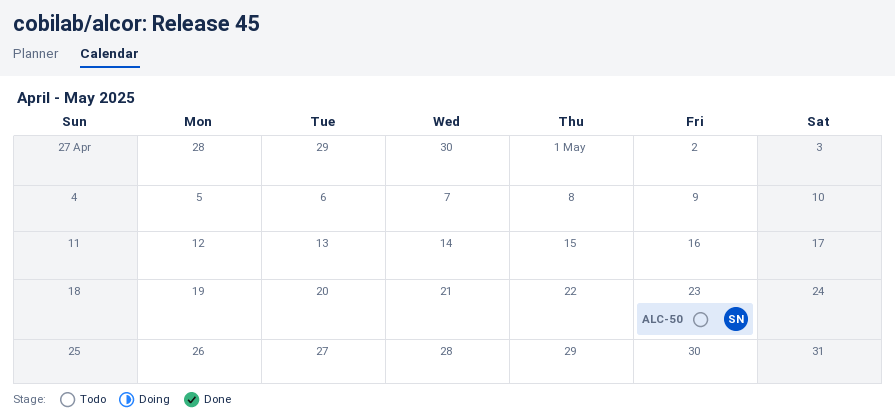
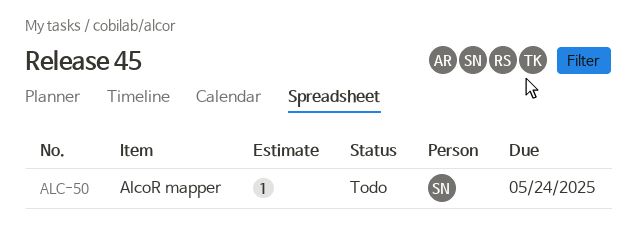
ALC-50, due: May 23 -> May 24

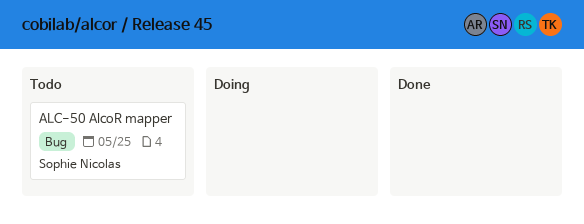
ALC-50, due: May 24 -> May 25

